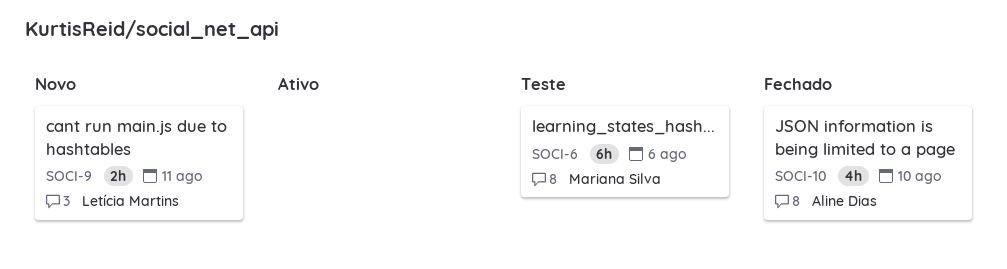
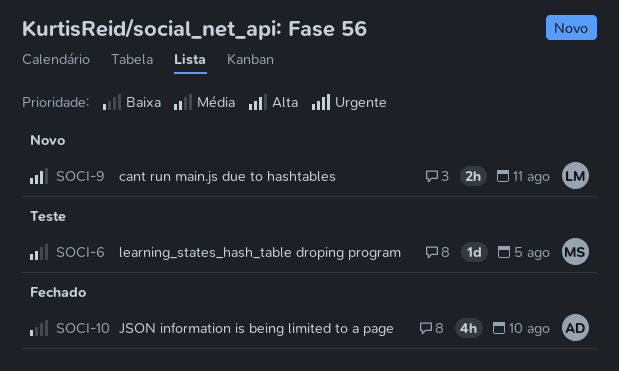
SOCI-6, estimate: 6h -> 1d
SOCI-6, due: Aug 6 -> Aug 5

